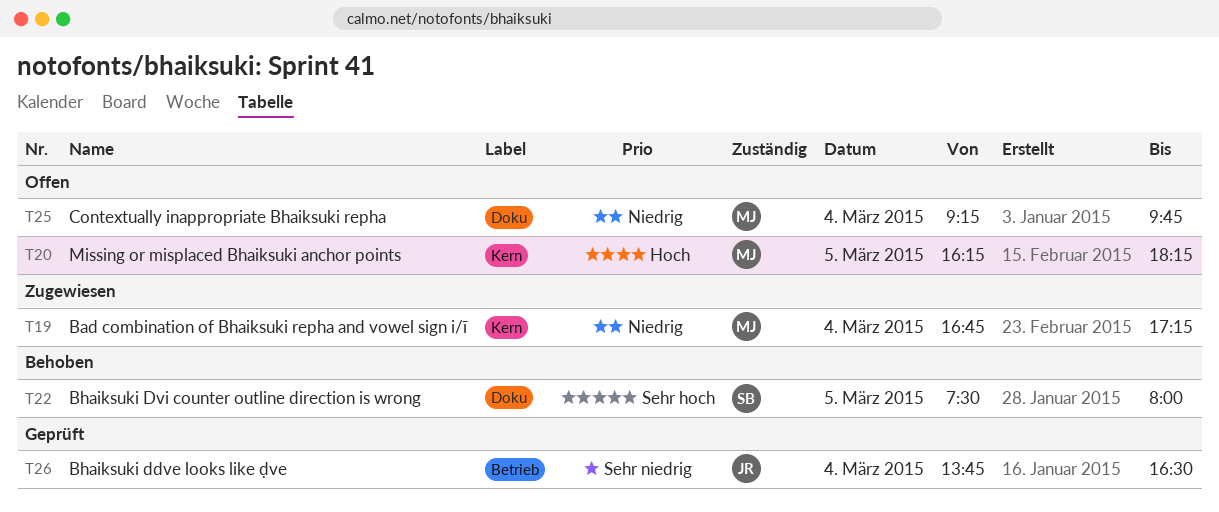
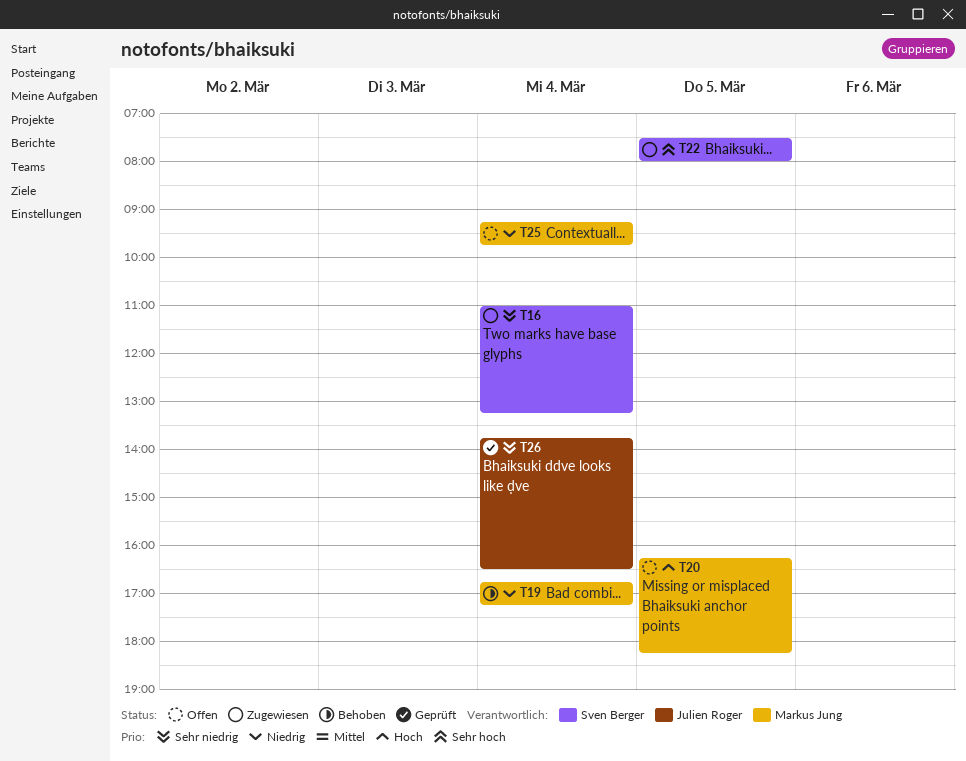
T16: none -> present
T19, status: Zugewiesen -> Behoben
T22, status: Behoben -> Zugewiesen

